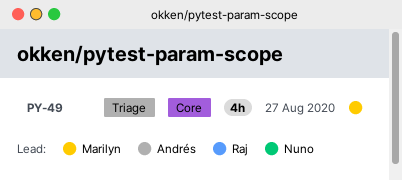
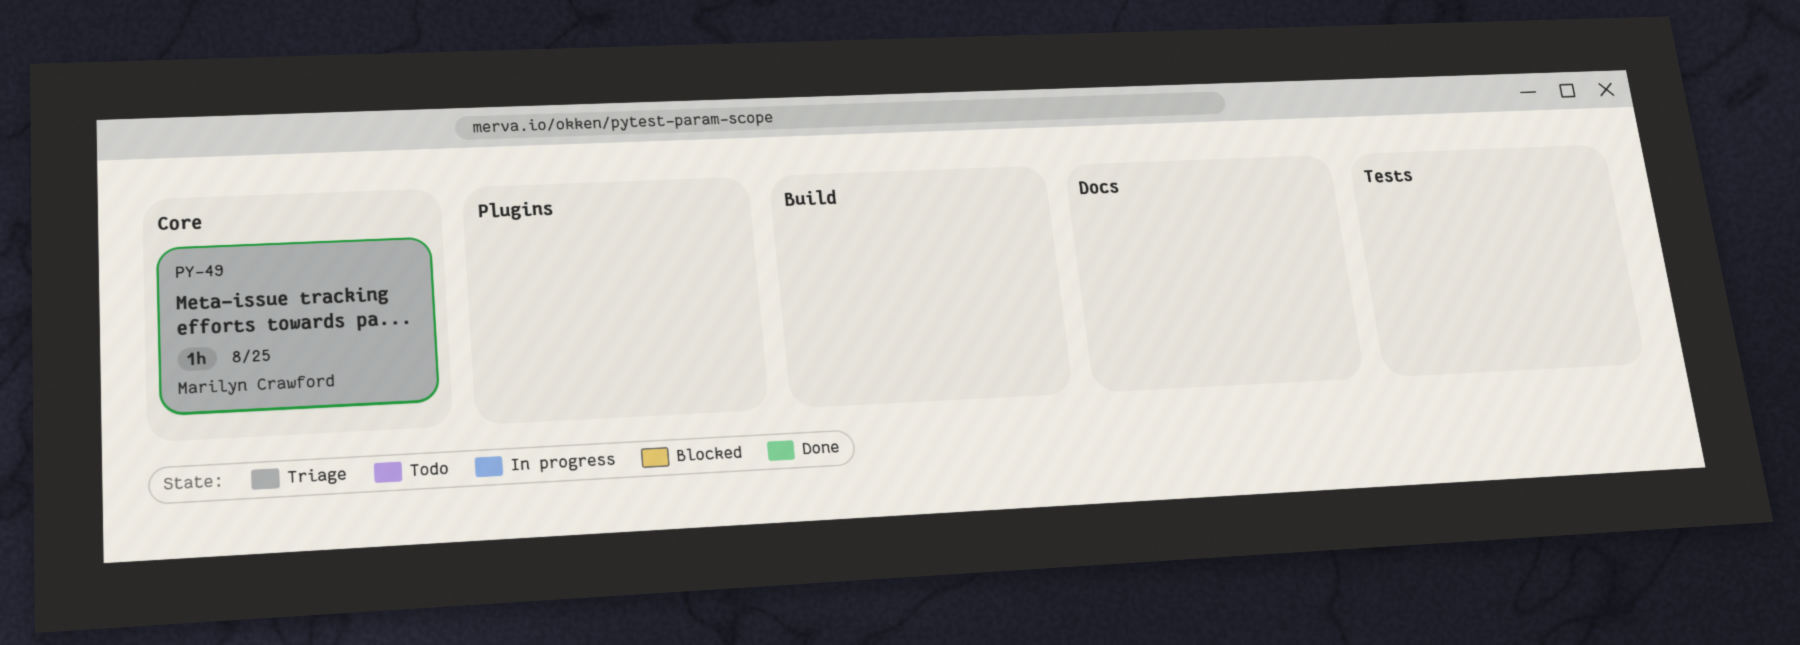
PY-49, estimate: 4h -> 1h
PY-49, due: Aug 27 -> Aug 25

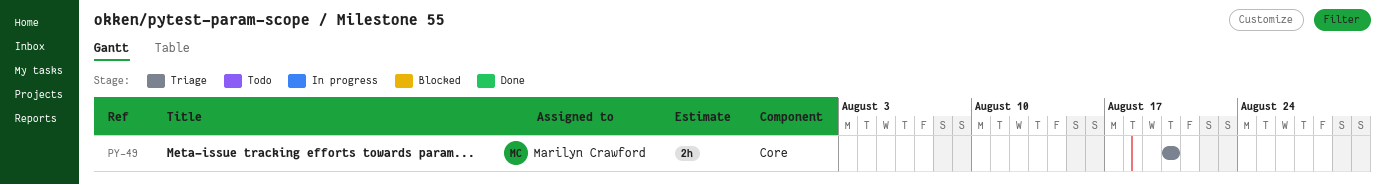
PY-49, estimate: 1h -> 2h
PY-49, due: Aug 25 -> Aug 20

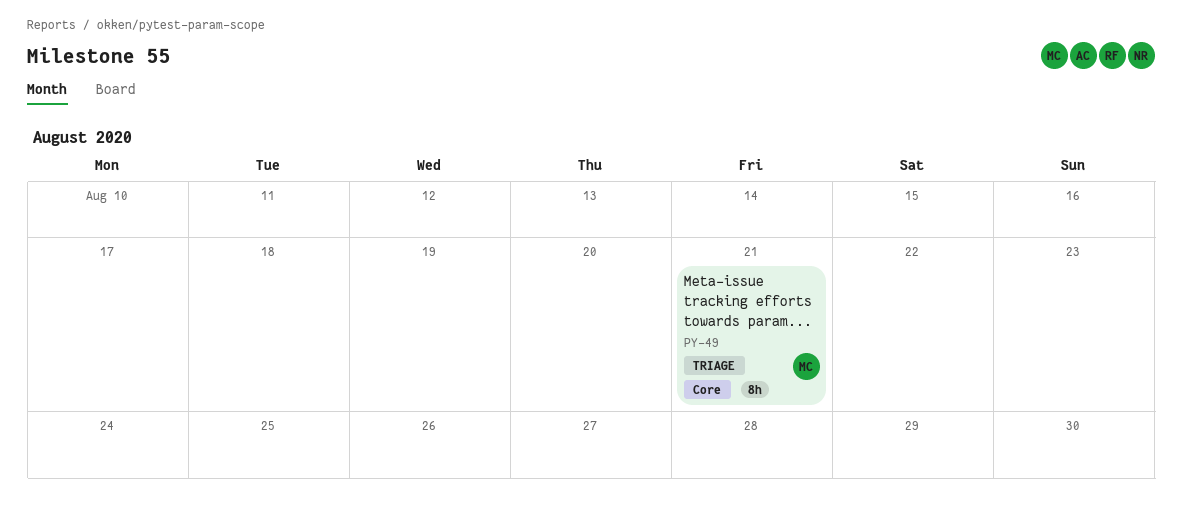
PY-49, estimate: 2h -> 8h
PY-49, due: Aug 20 -> Aug 21

